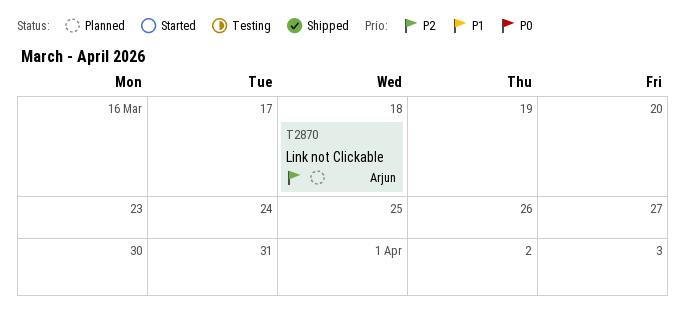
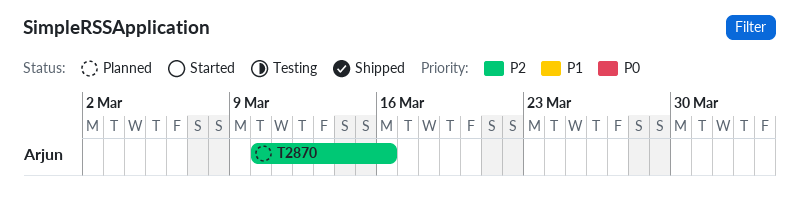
T2870, due: Mar 18 -> Mar 16

